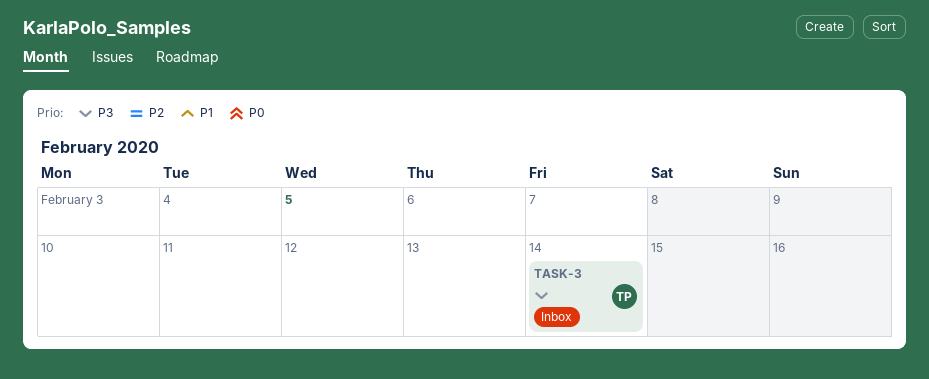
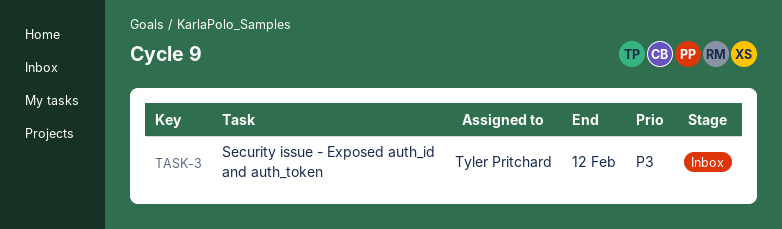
TASK-3, due: Feb 14 -> Feb 12

